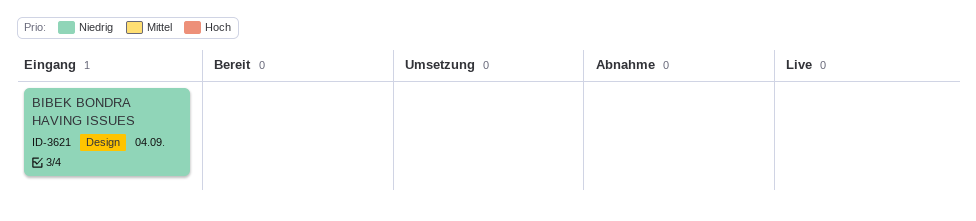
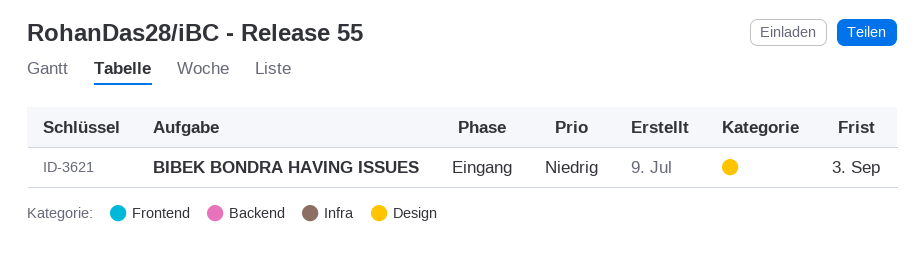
ID-3621, due: Sep 4 -> Sep 3

